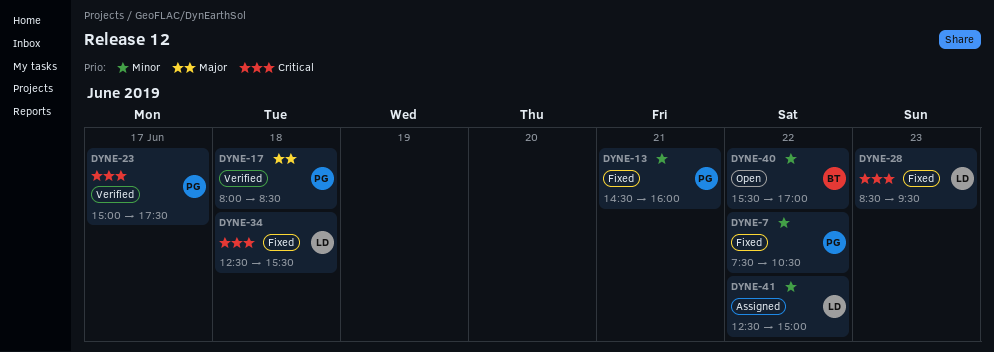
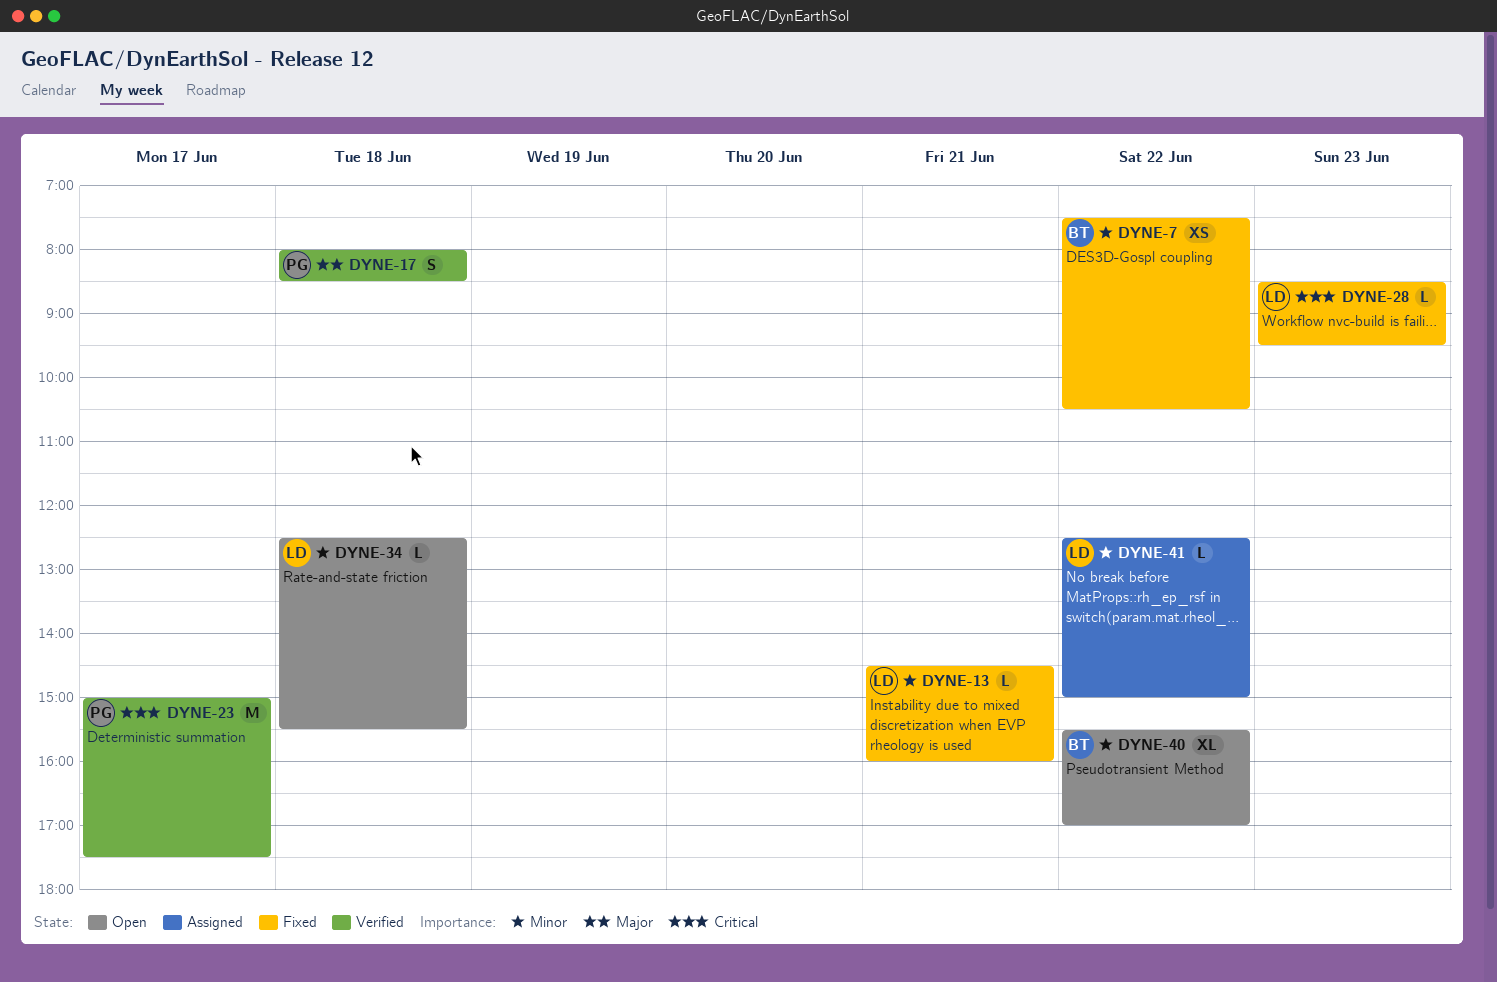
DYNE-7, owner: PG -> BT
DYNE-13, owner: PG -> LD
DYNE-34, status: Fixed -> Open
DYNE-34, priority: Critical -> Minor

